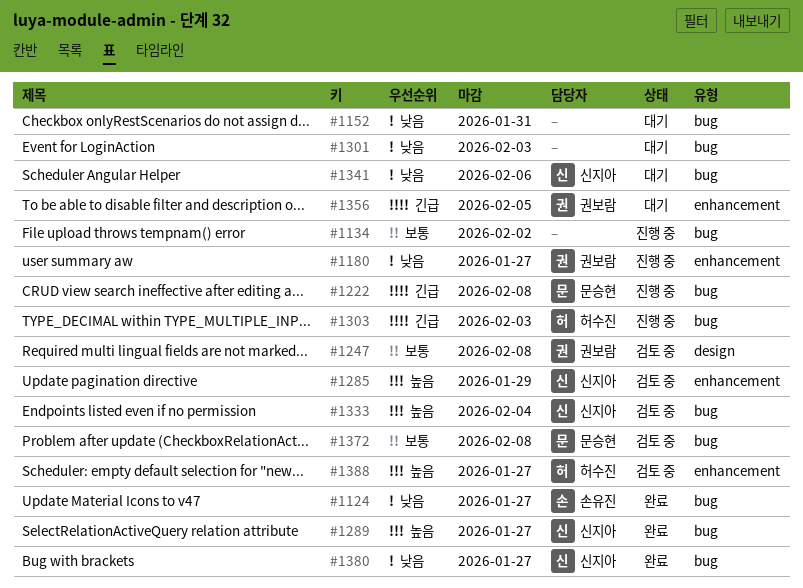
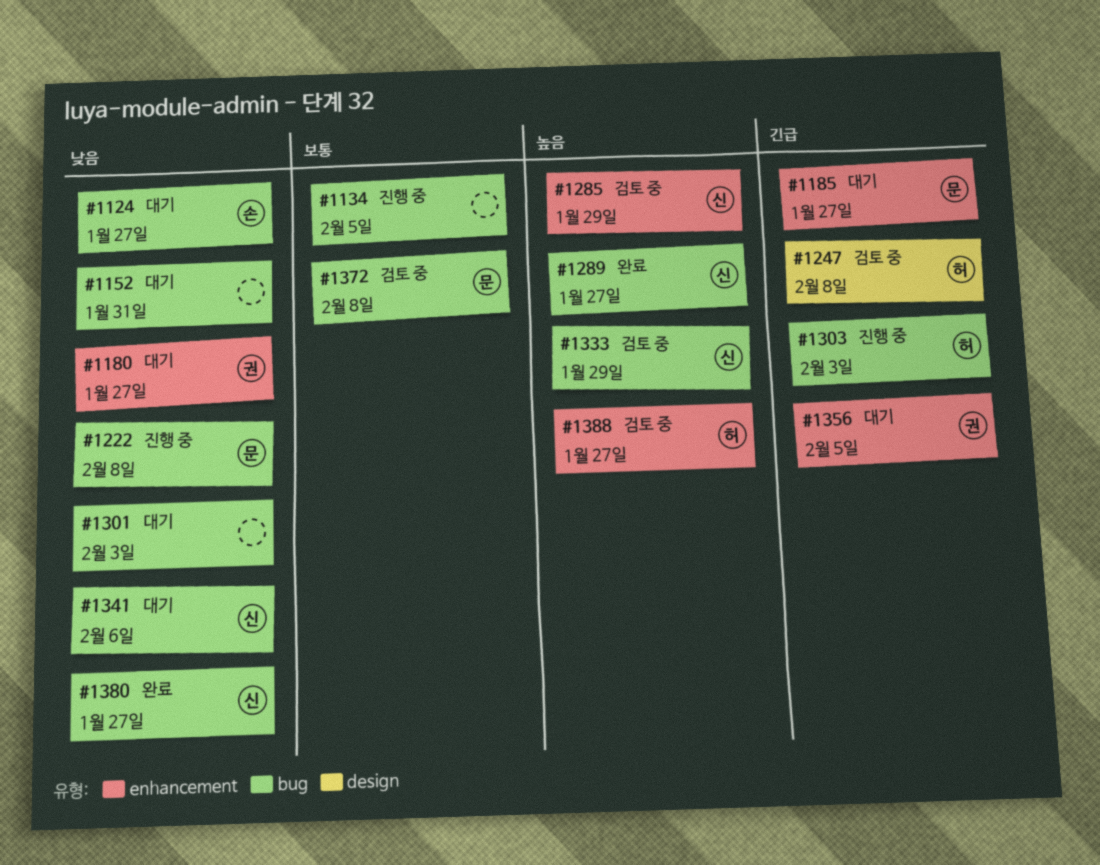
#1124, status: 완료 -> 대기
#1134, due: Feb 2 -> Feb 5
#1180, status: 진행 중 -> 대기
#1185: none -> present
#1222, priority: 긴급 -> 낮음
#1247, owner: 권보람 -> 허수진
#1247, priority: 보통 -> 긴급
#1333, due: Feb 4 -> Jan 29

